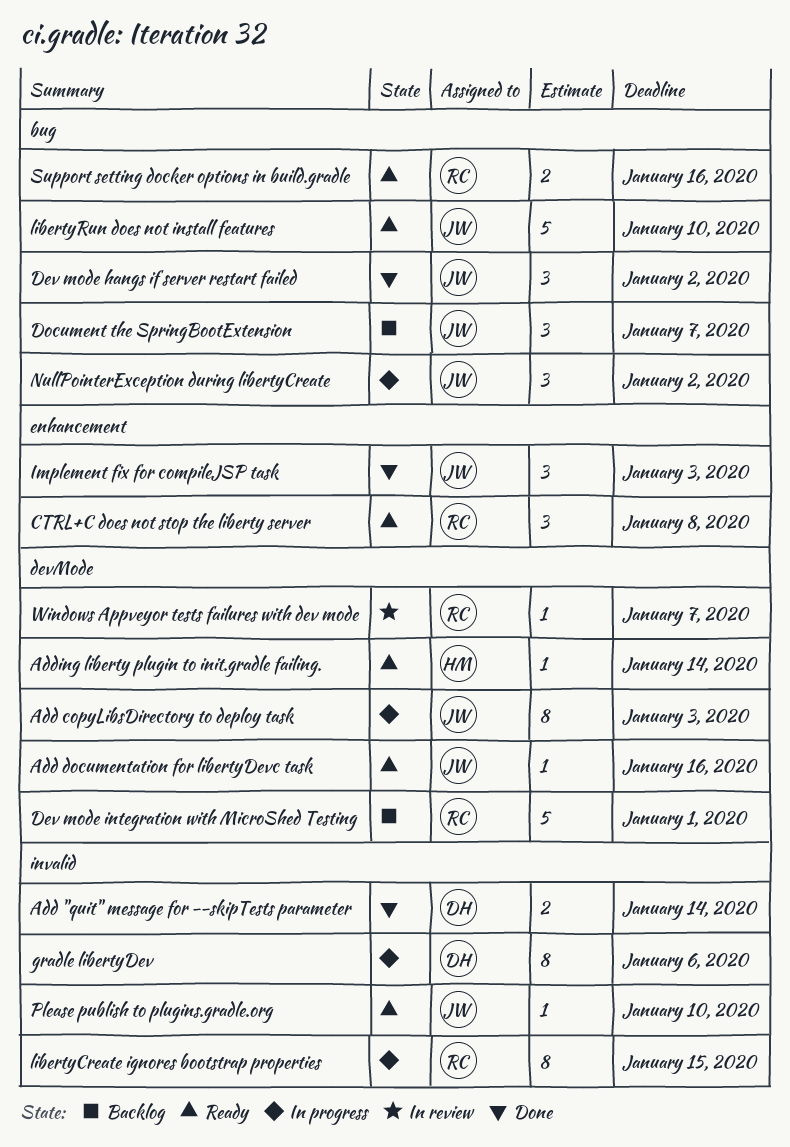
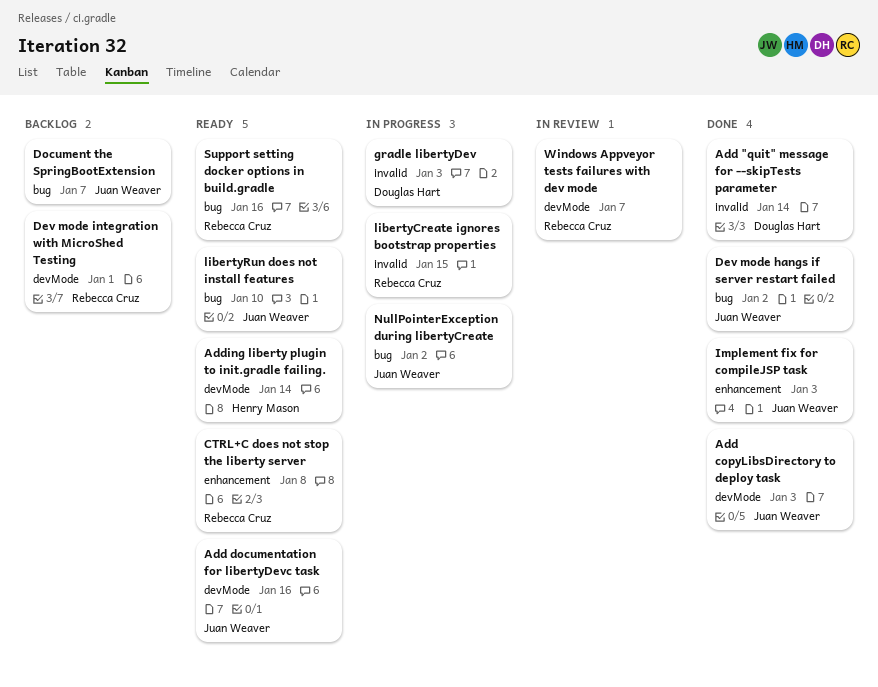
Add copyLibsDirectory to deploy task, status: In progress -> Done
gradle libertyDev, due: Jan 6 -> Jan 3
Please publish to plugins.gradle.org: present -> none

